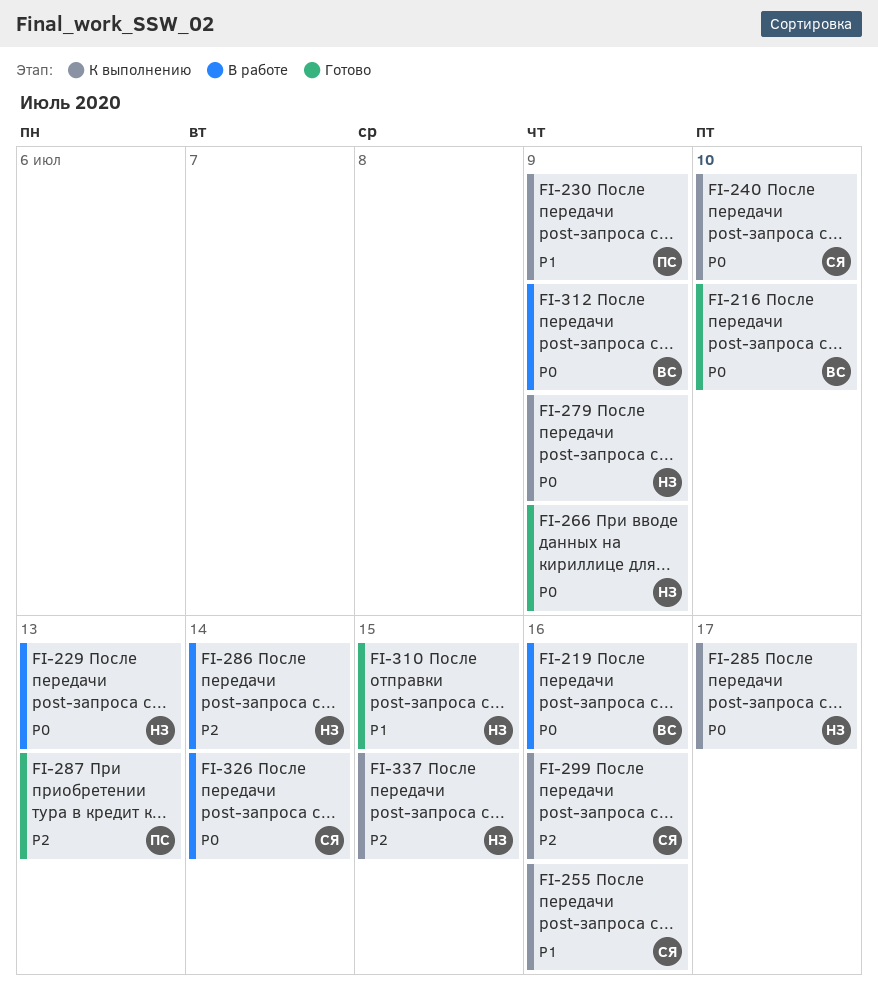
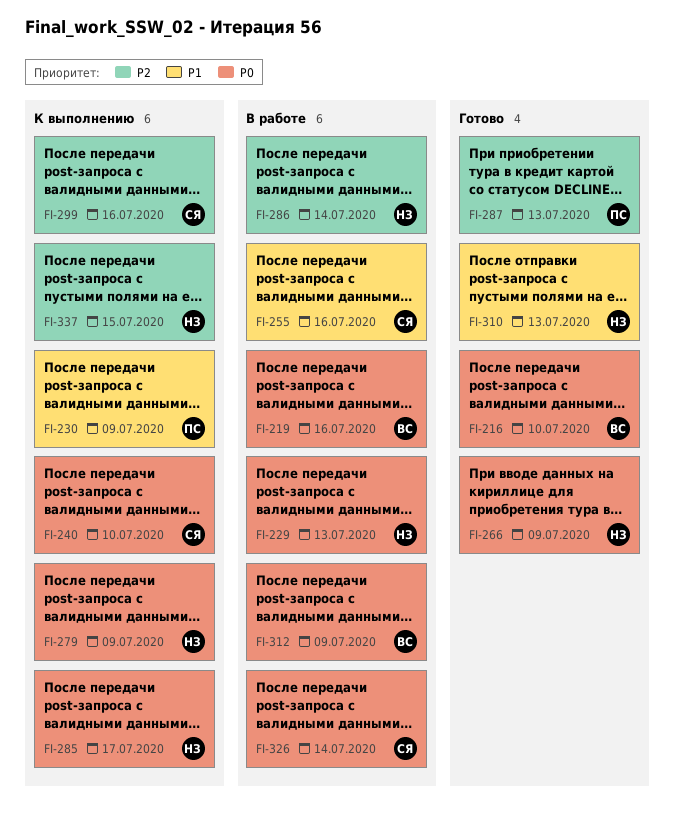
FI-255, status: К выполнению -> В работе
FI-310, due: Jul 15 -> Jul 13

